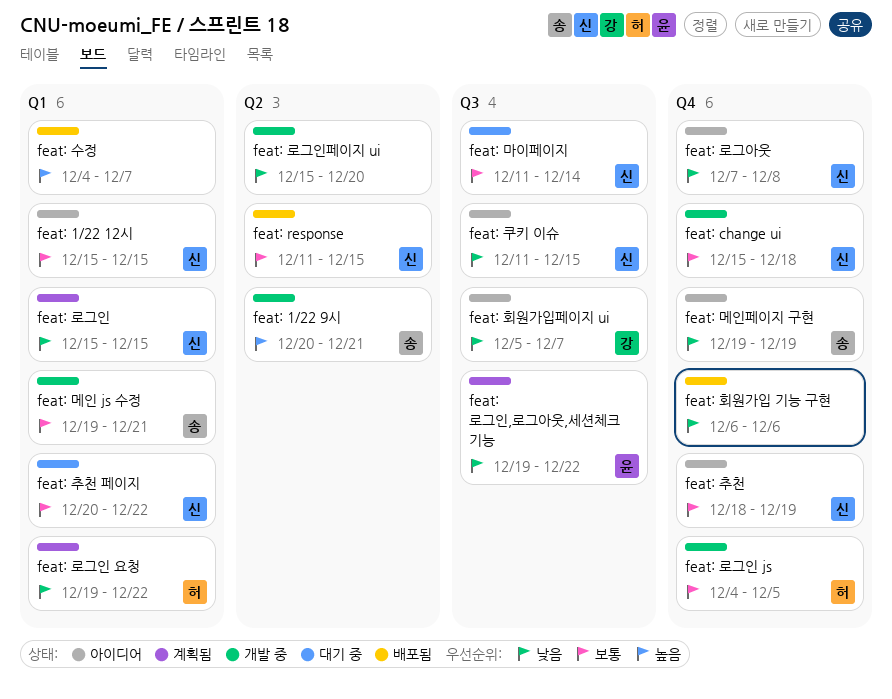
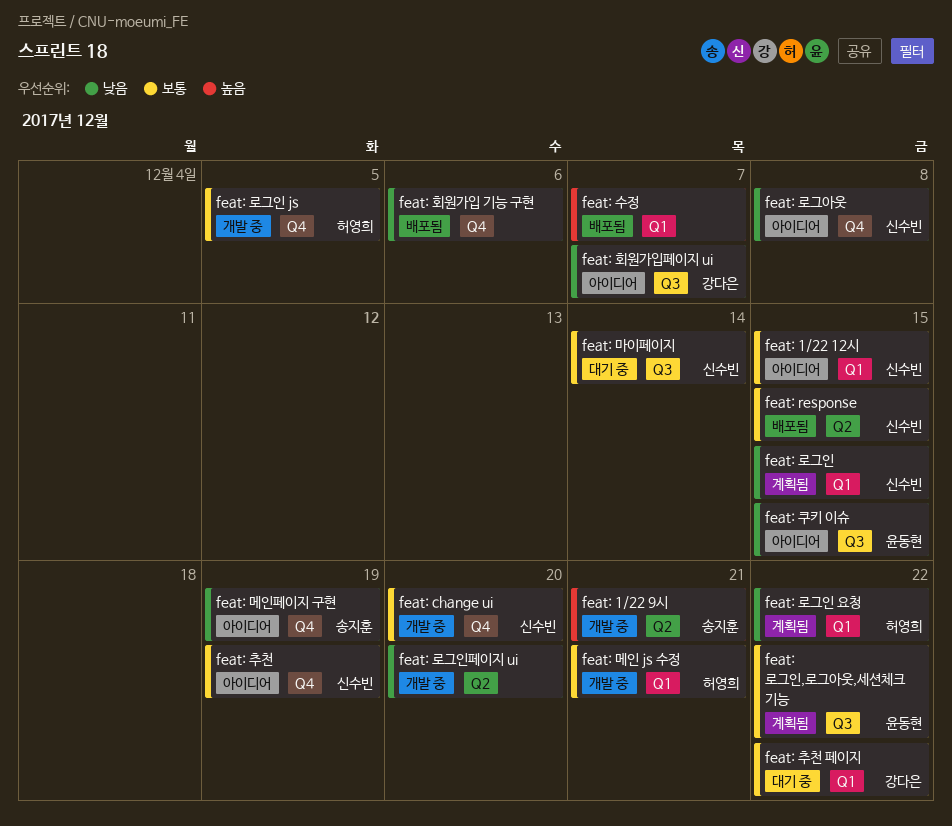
feat: change ui, due: Dec 18 -> Dec 20
feat: 로그인,로그아웃,세션체크 기능, priority: 낮음 -> 보통
feat: 메인 js 수정, owner: 송지훈 -> 허영희
feat: 추천 페이지, owner: 신수빈 -> 강다은
feat: 쿠키 이슈, owner: 신수빈 -> 윤동현

